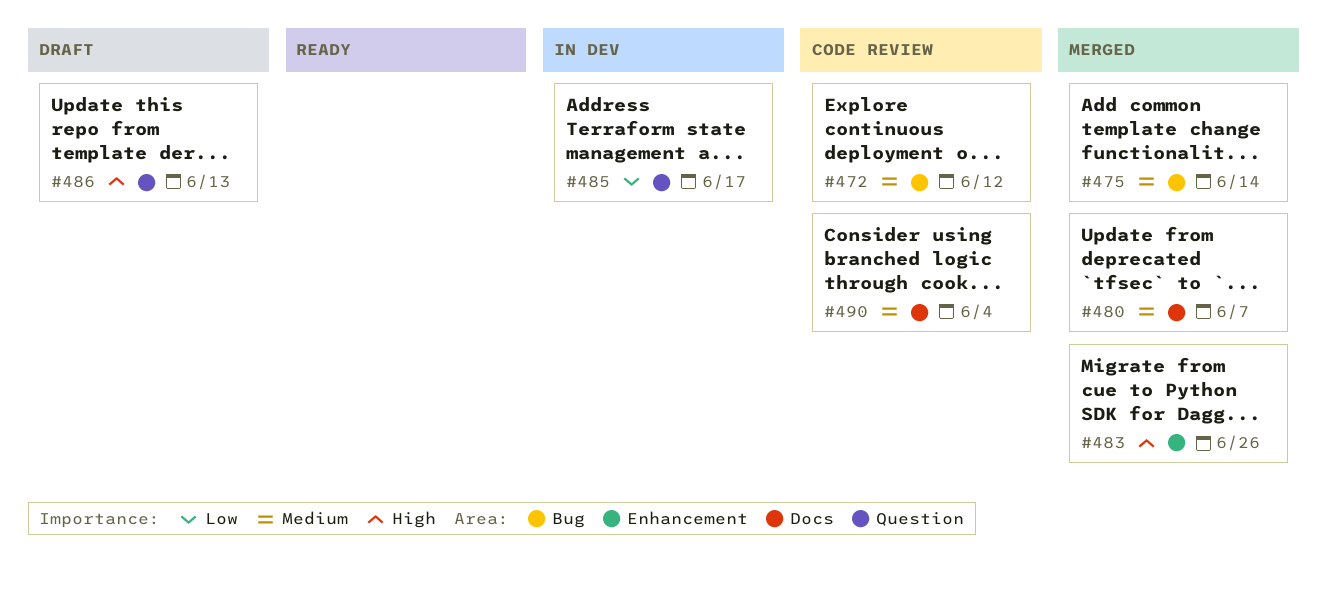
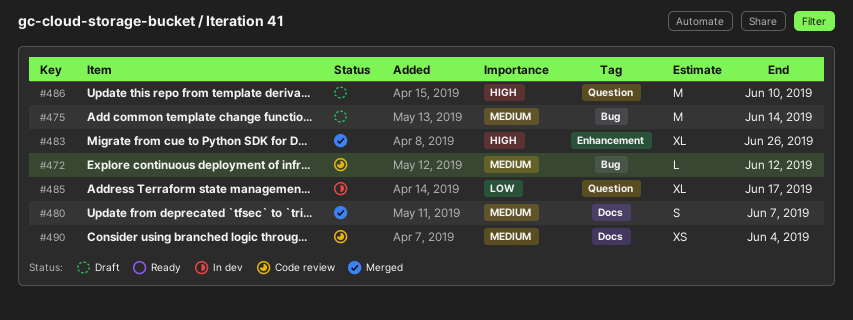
#475, status: Merged -> Draft
#486, due: Jun 13 -> Jun 10

